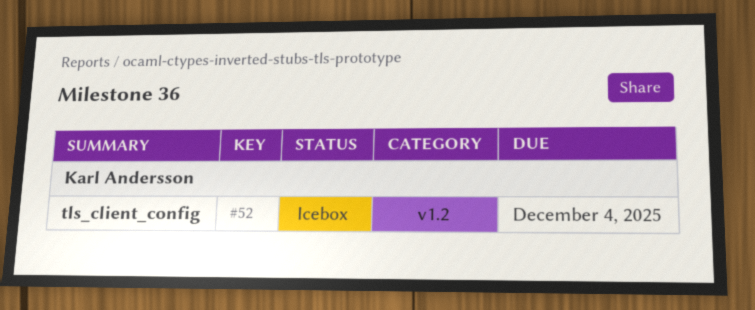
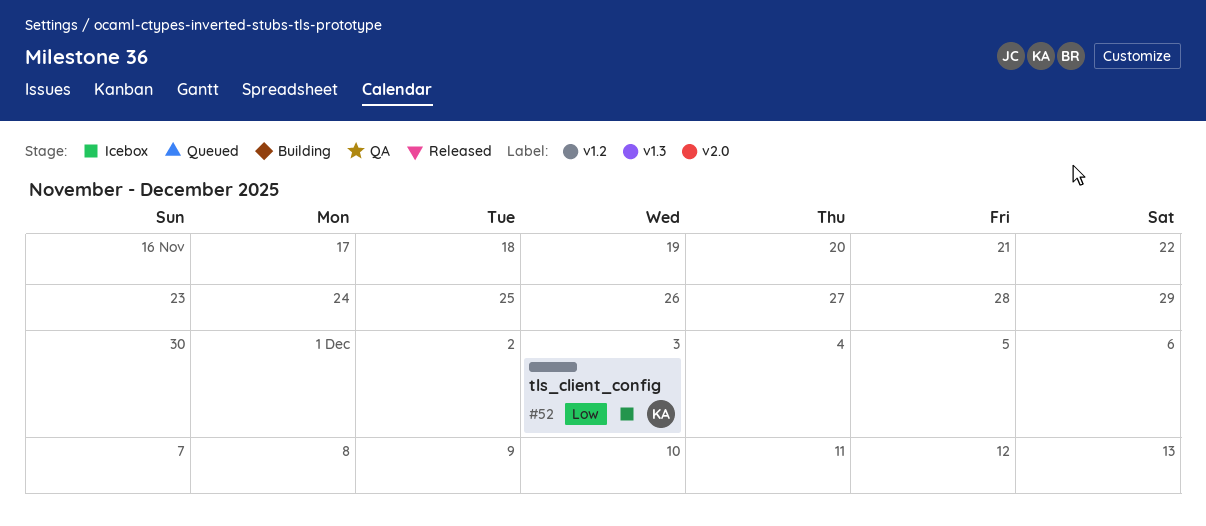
#52, due: Dec 4 -> Dec 3

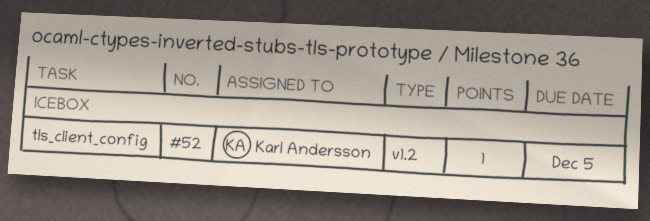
#52, due: Dec 3 -> Dec 5

